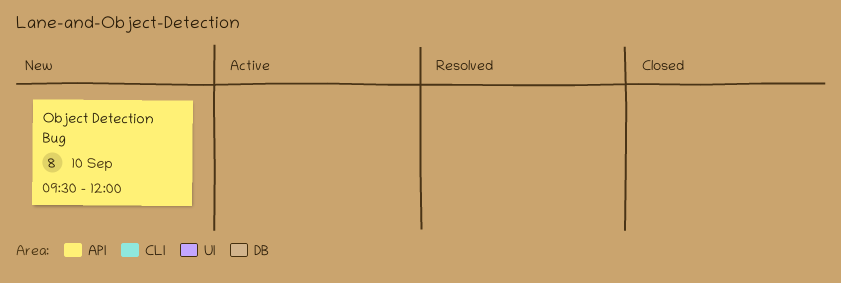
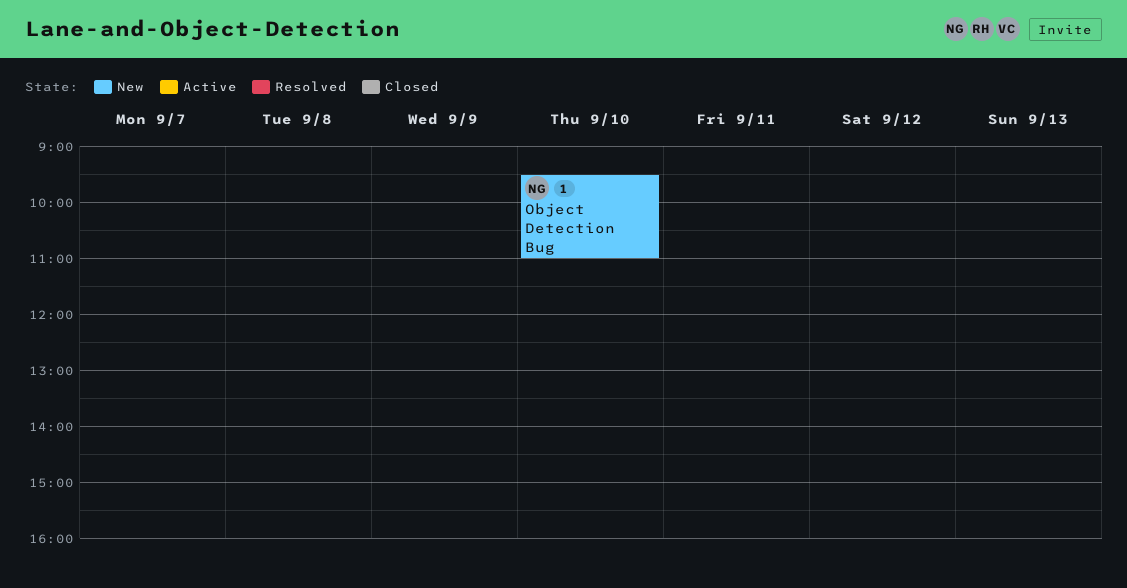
Object Detection Bug, estimate: 8 -> 1
Object Detection Bug, ends: 12:00 -> 11:00

